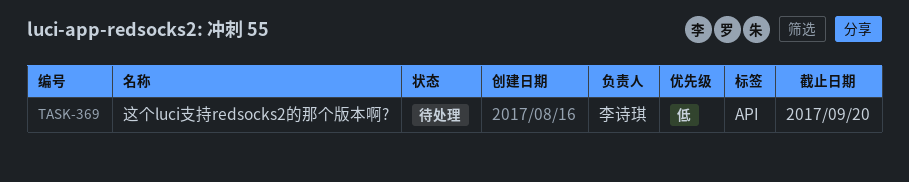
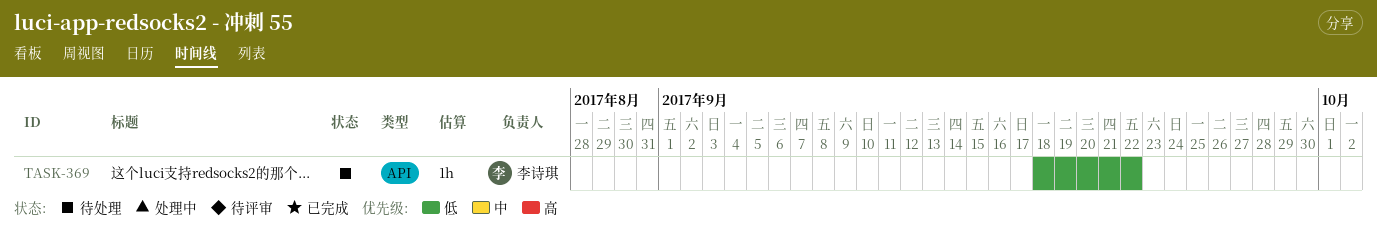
TASK-369, due: Sep 20 -> Sep 22

